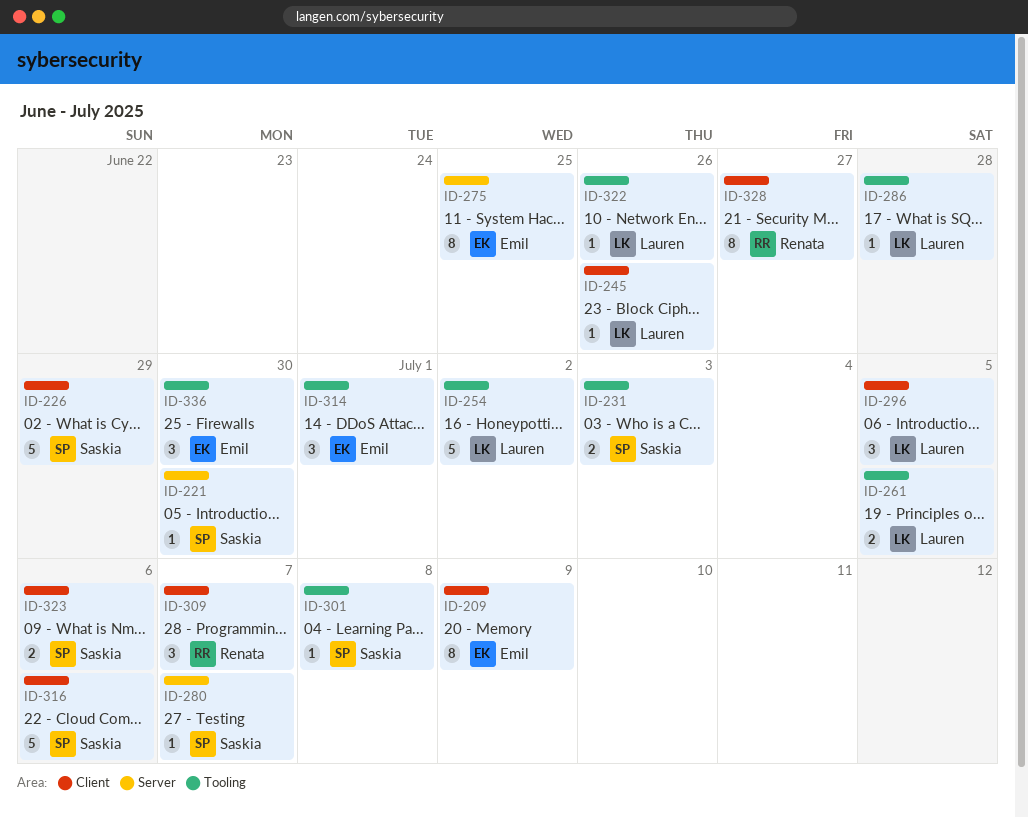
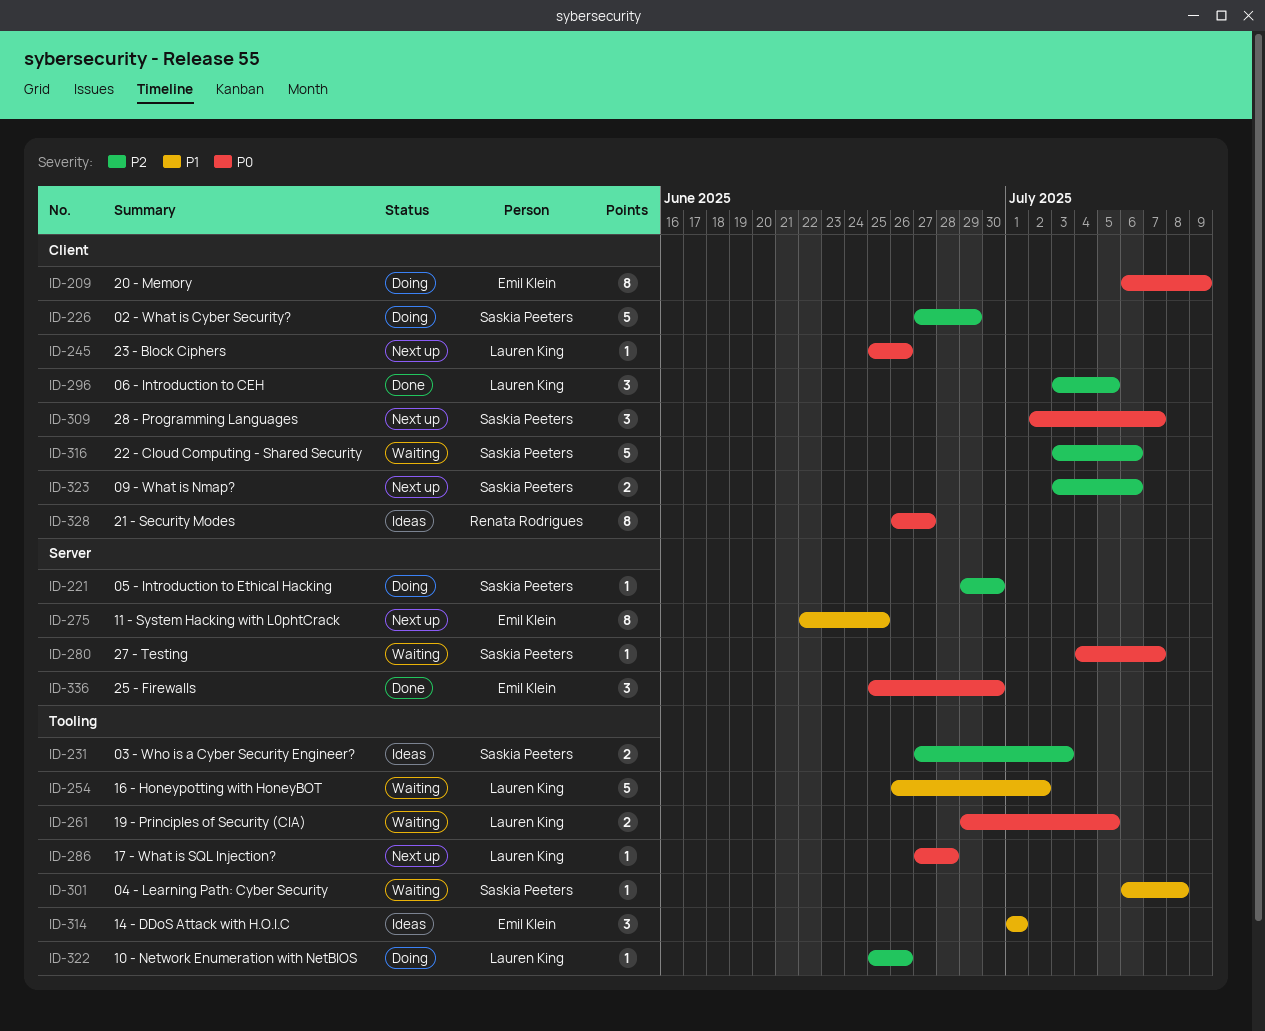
ID-309, owner: Renata Rodrigues -> Saskia Peeters
ID-336, label: Tooling -> Server

